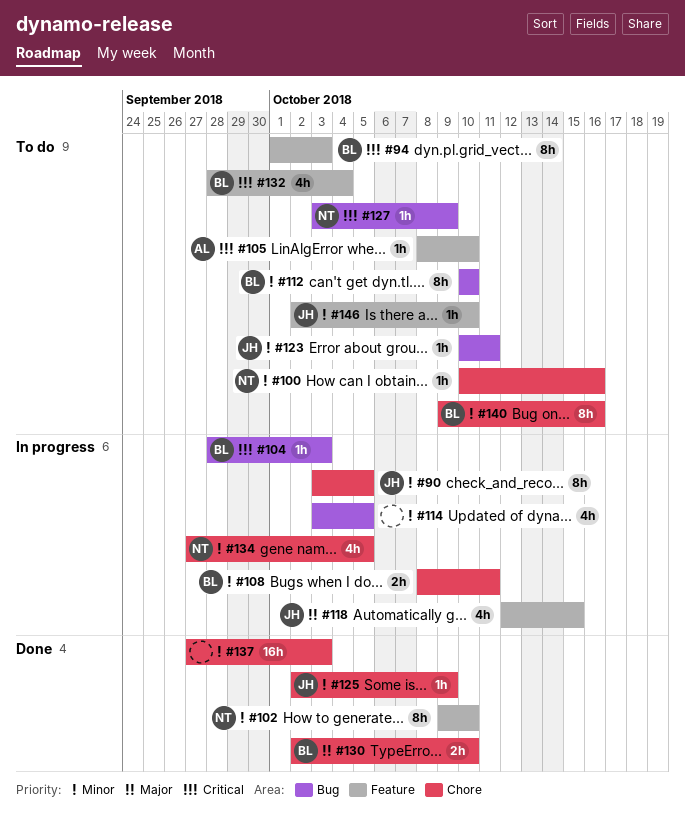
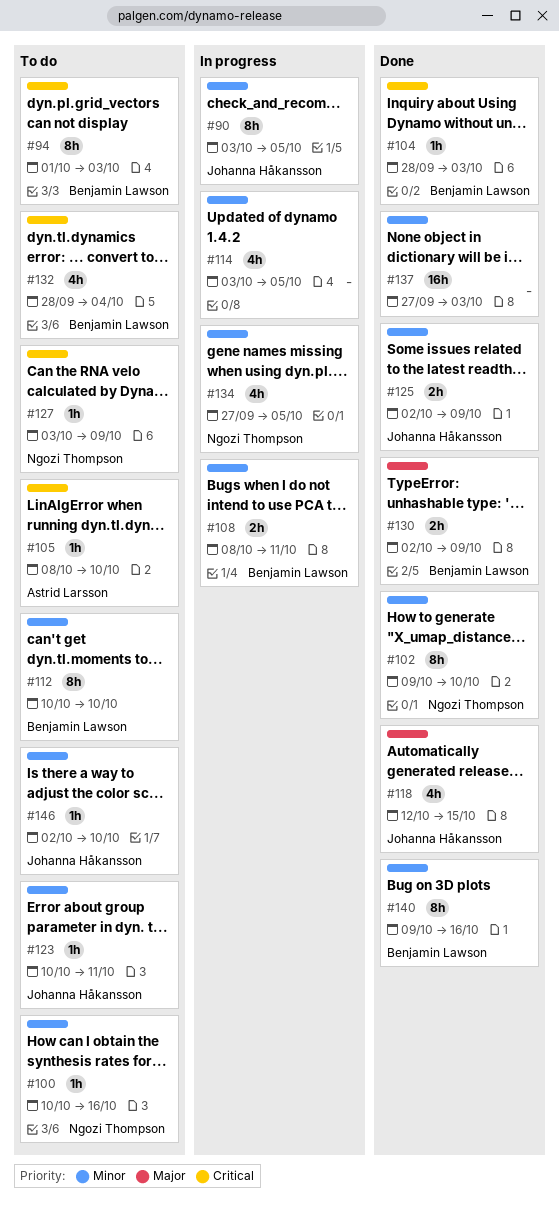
#104, status: In progress -> Done
#118, status: In progress -> Done
#125, estimate: 1h -> 2h
#130, due: Oct 10 -> Oct 9
#140, status: To do -> Done

